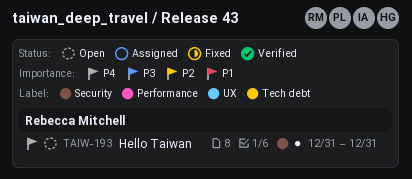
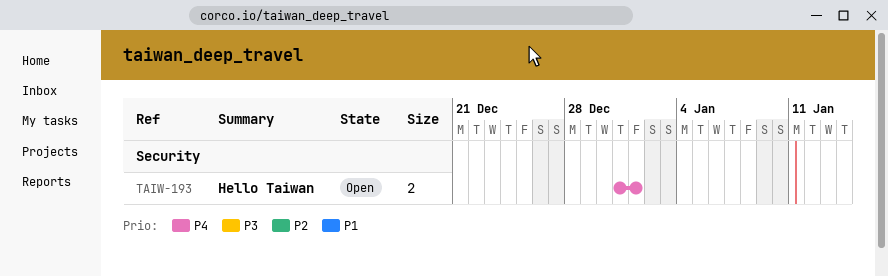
TAIW-193, estimate: 1 -> 2
TAIW-193, due: Dec 31 -> Jan 1

